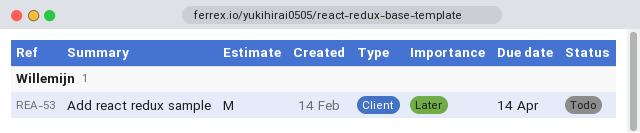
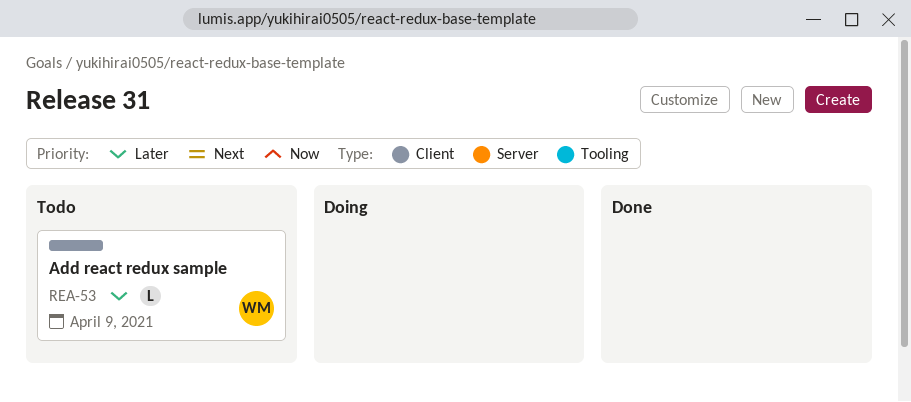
REA-53, estimate: M -> L
REA-53, due: Apr 14 -> Apr 9

